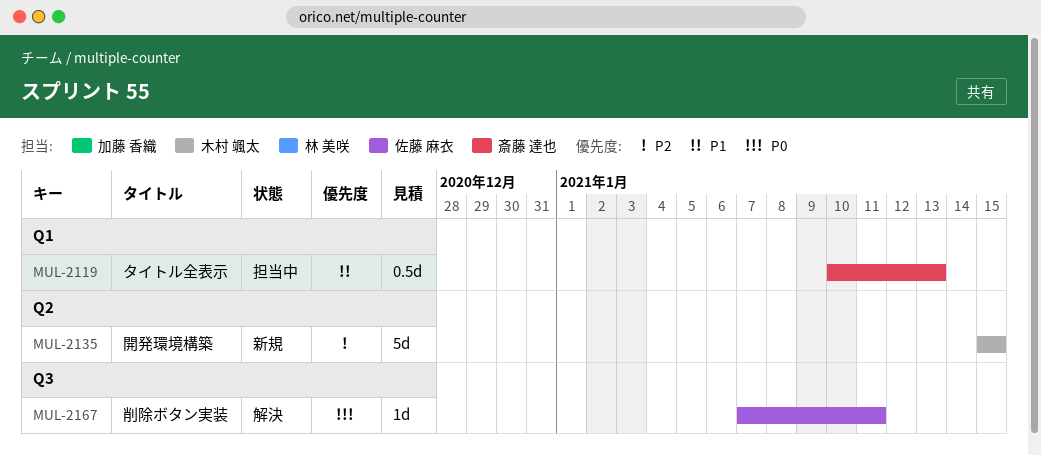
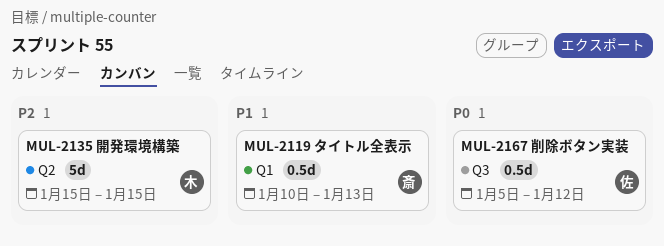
MUL-2167, estimate: 1d -> 0.5d
MUL-2167, start: Jan 7 -> Jan 5
MUL-2167, due: Jan 11 -> Jan 12

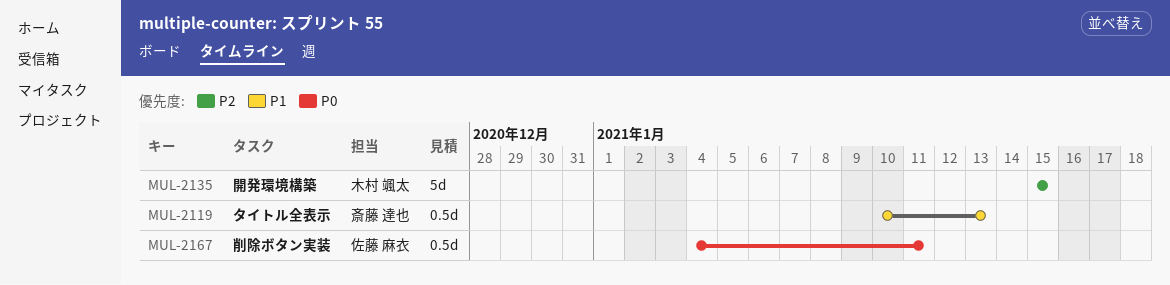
MUL-2167, start: Jan 5 -> Jan 4
MUL-2167, due: Jan 12 -> Jan 11

